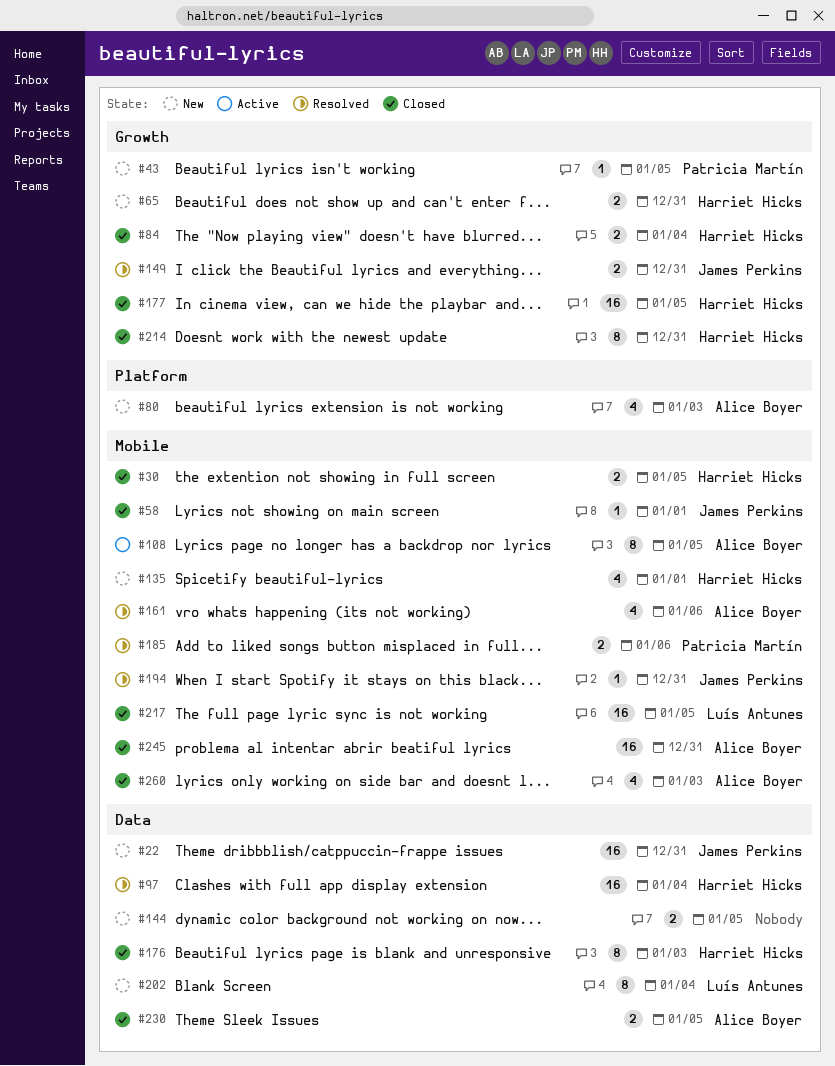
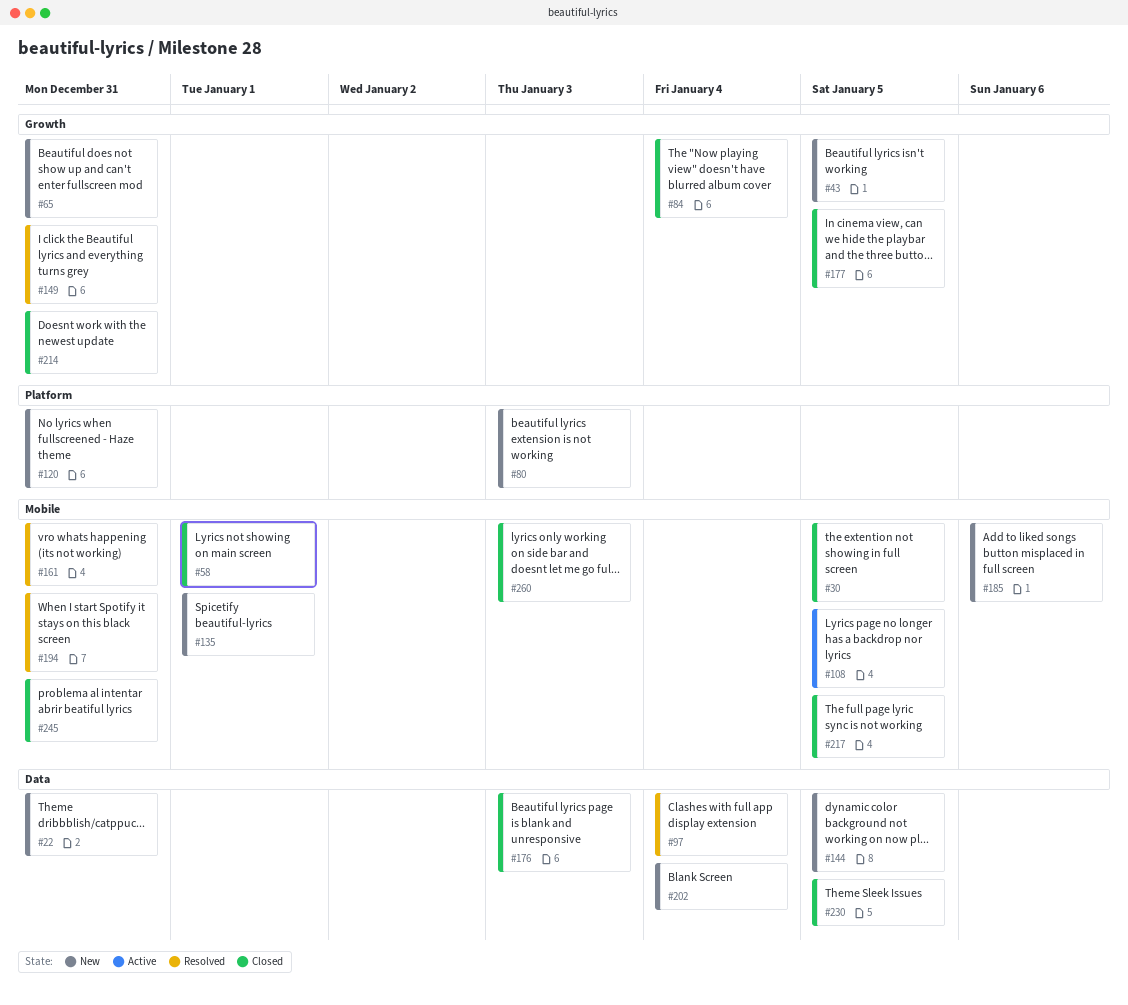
#120: none -> present
#161, due: Jan 6 -> Dec 31
#185, status: Resolved -> New

